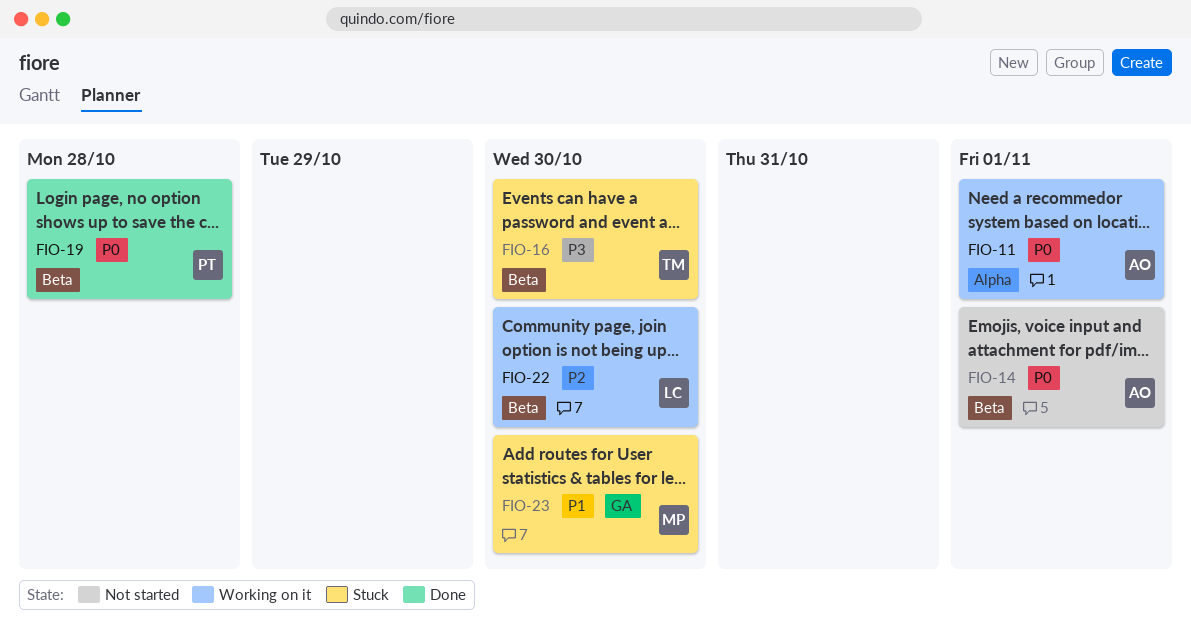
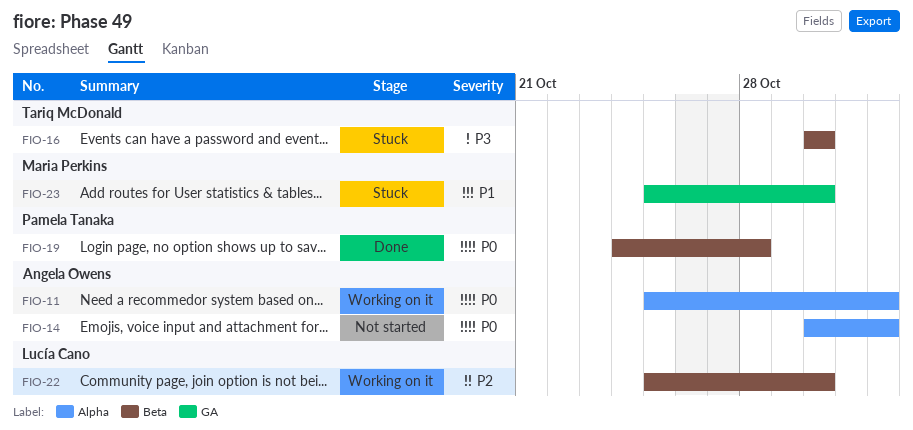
FIO-14, label: Beta -> Alpha

